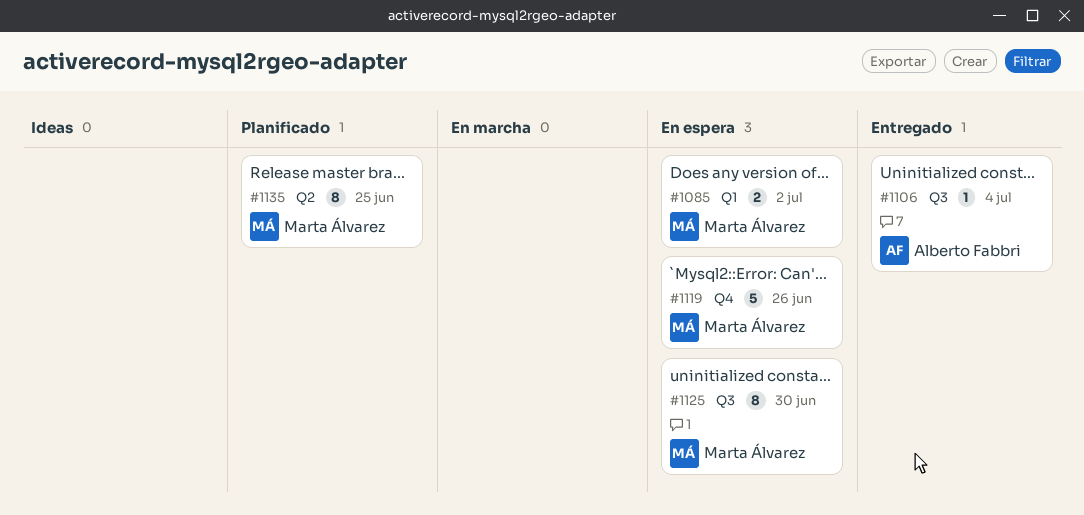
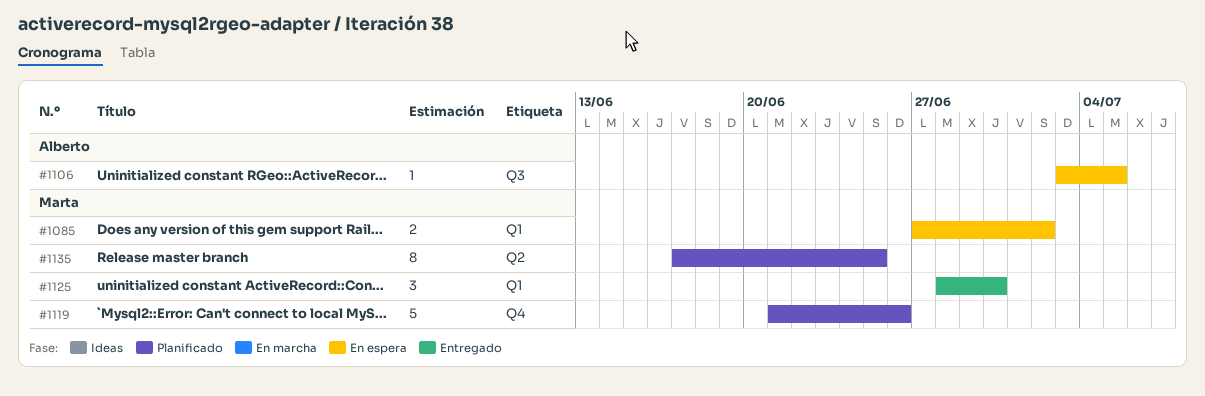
#1106, status: Entregado -> En espera
#1106, due: Jul 4 -> Jul 5
#1119, status: En espera -> Planificado
#1125, status: En espera -> Entregado
#1125, label: Q3 -> Q1
#1125, estimate: 8 -> 3

